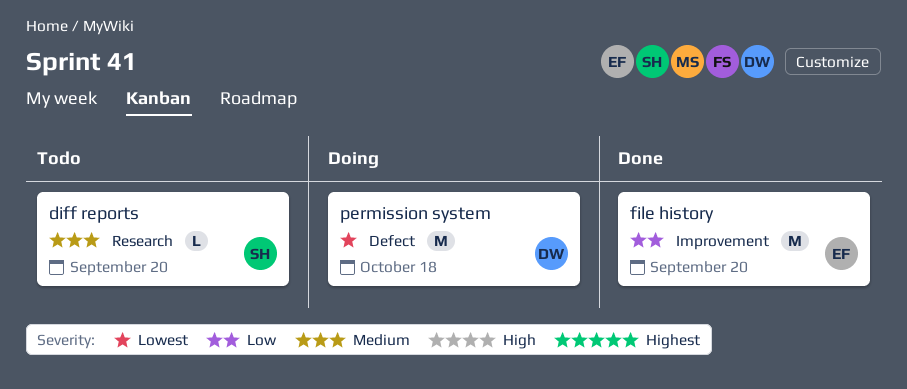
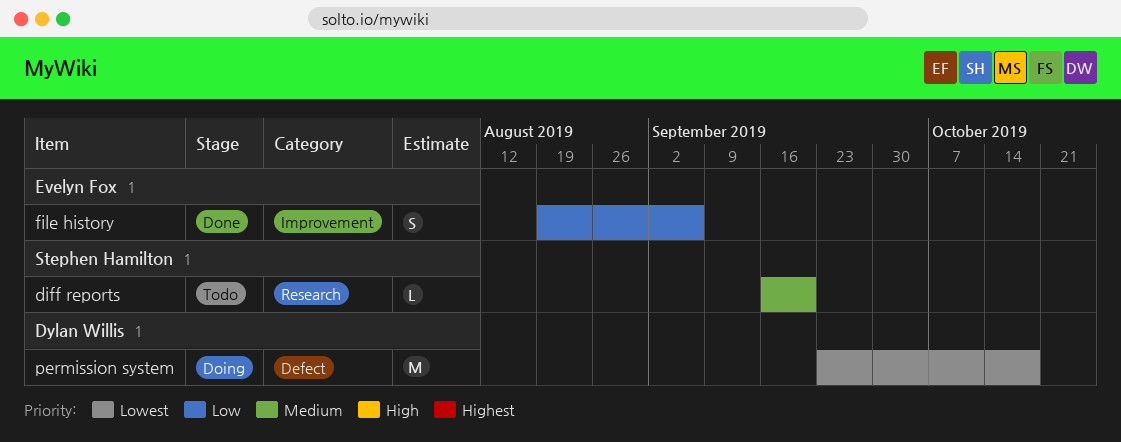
file history, estimate: M -> S
file history, due: Sep 20 -> Sep 6

